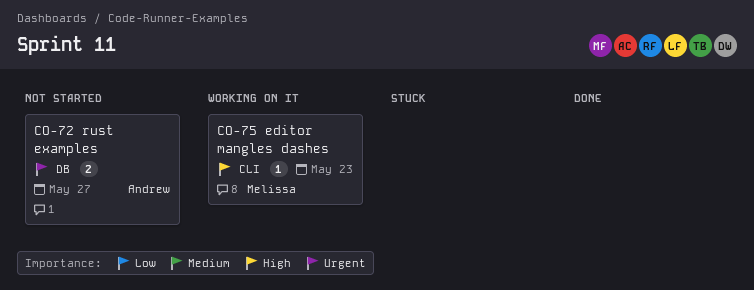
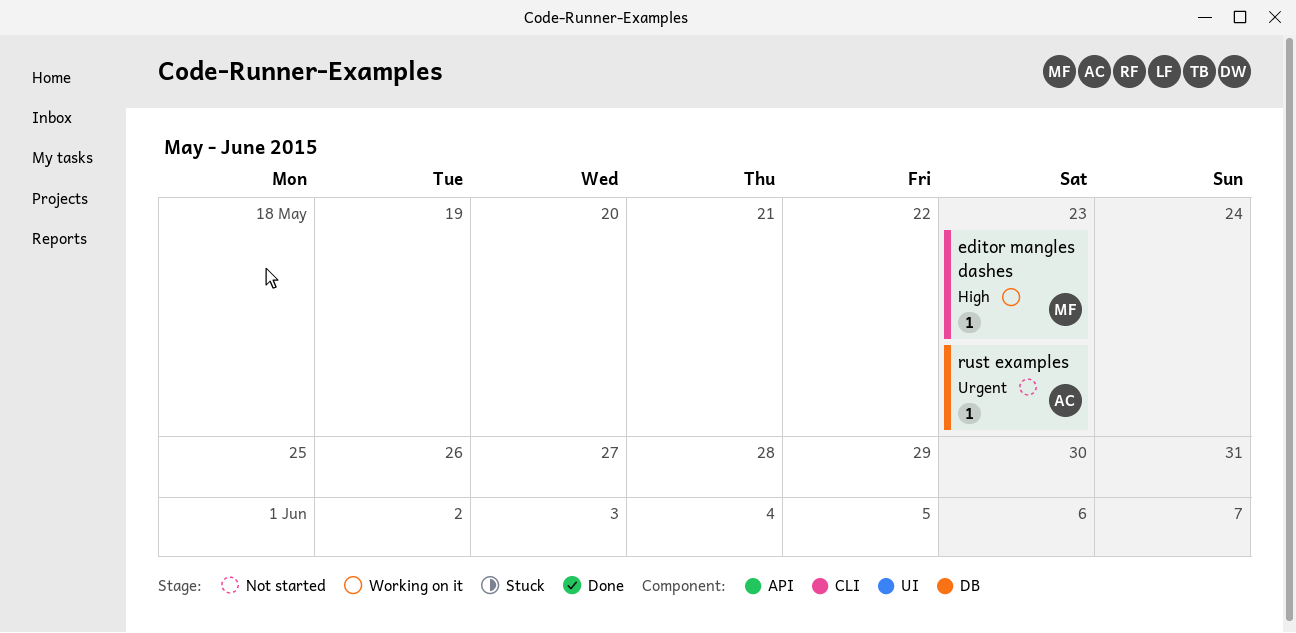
rust examples, estimate: 2 -> 1
rust examples, due: May 27 -> May 23

